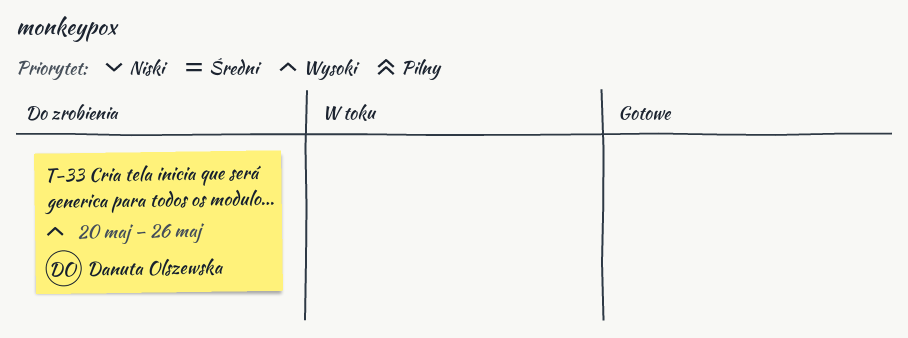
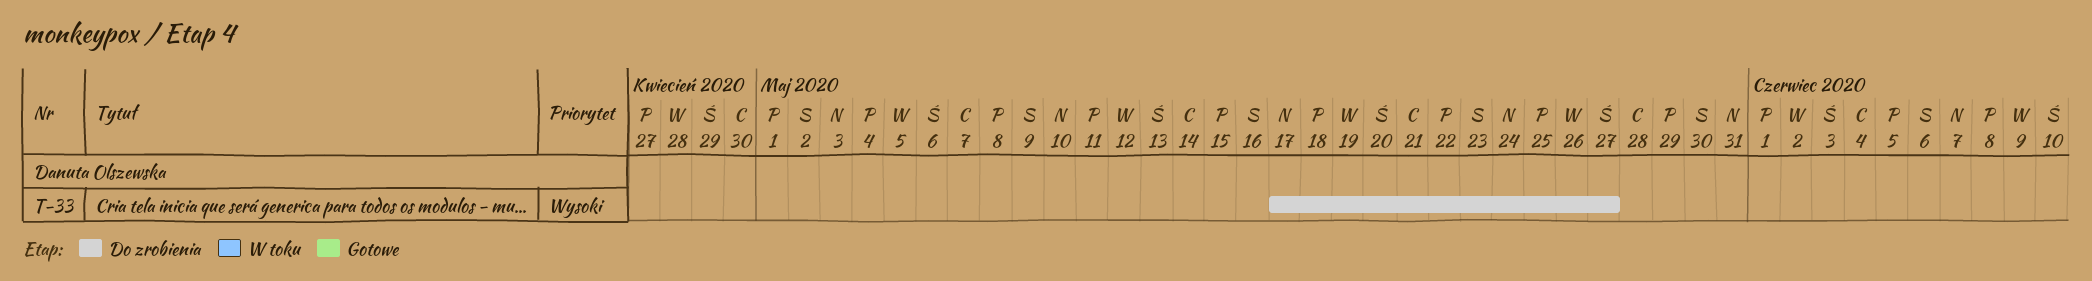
T-33, start: May 20 -> May 17
T-33, due: May 26 -> May 27

